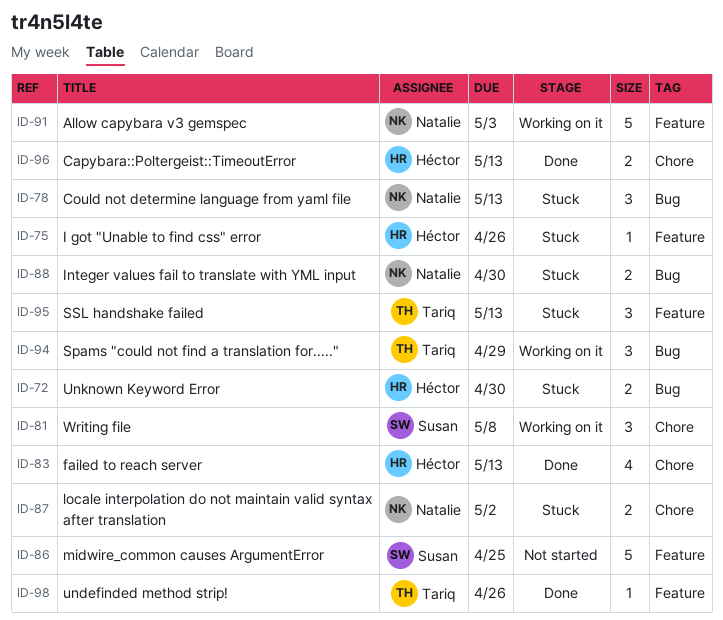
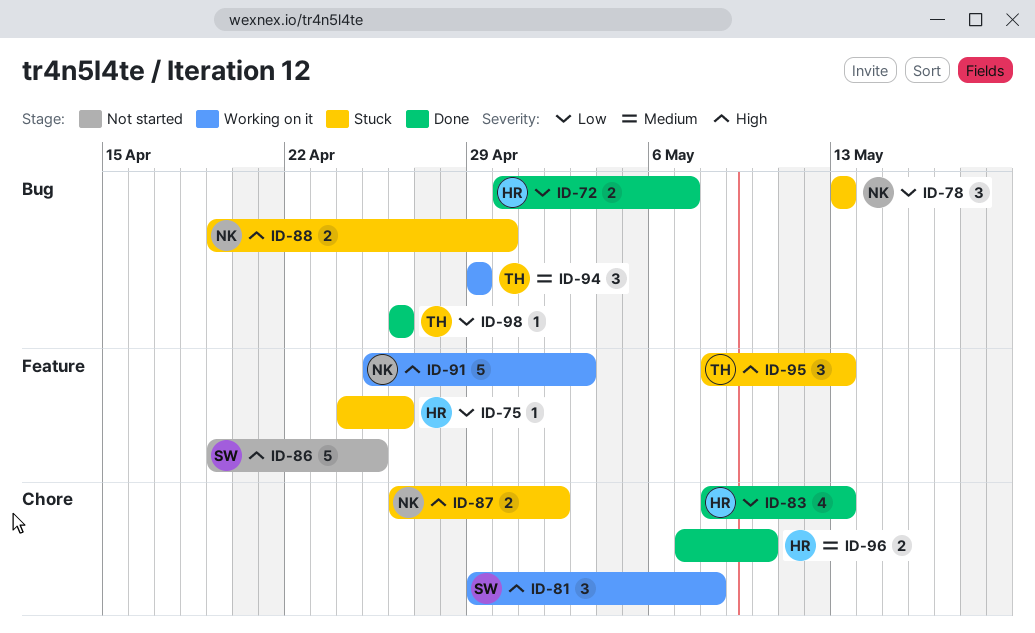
ID-72, status: Stuck -> Done
ID-72, due: Apr 30 -> May 7
ID-96, due: May 13 -> May 10
ID-98, label: Feature -> Bug

